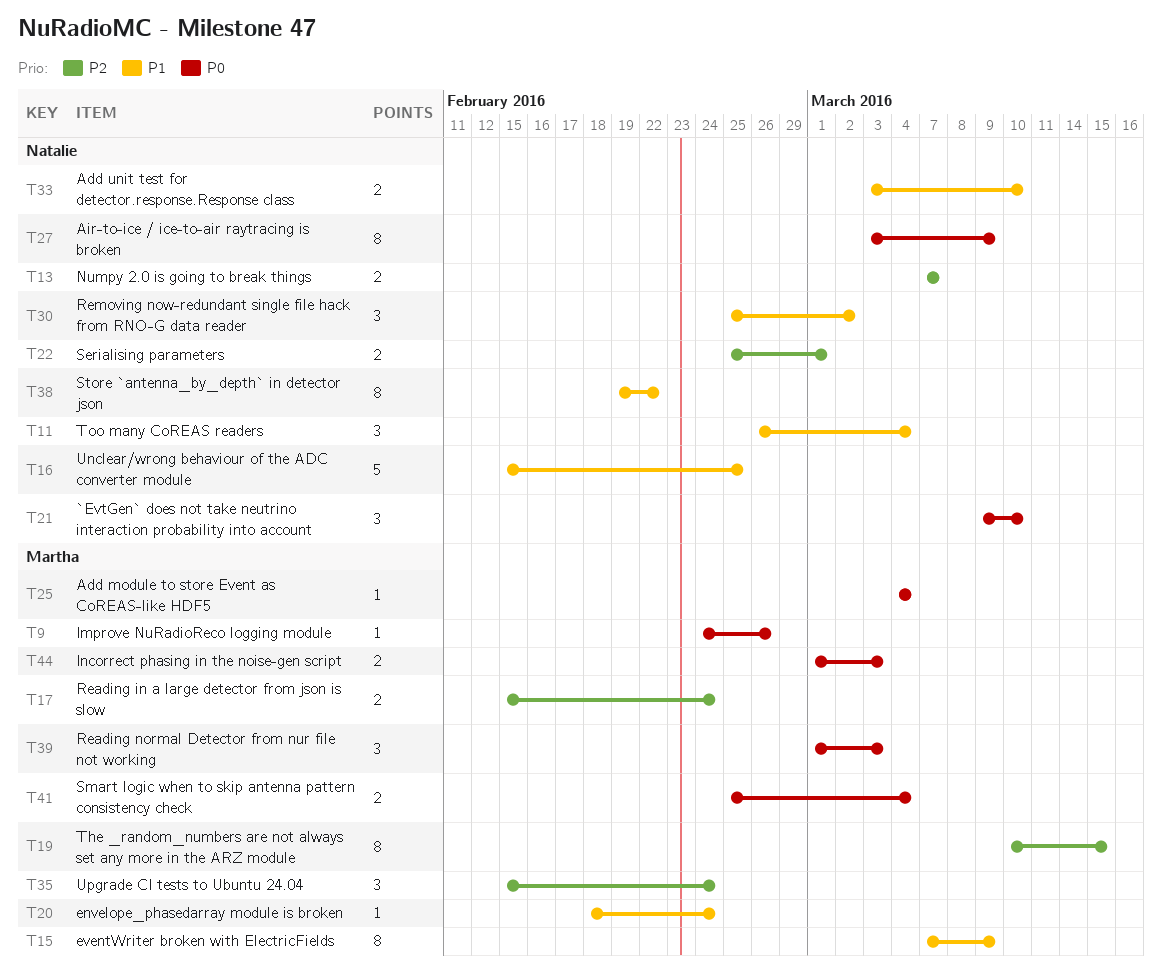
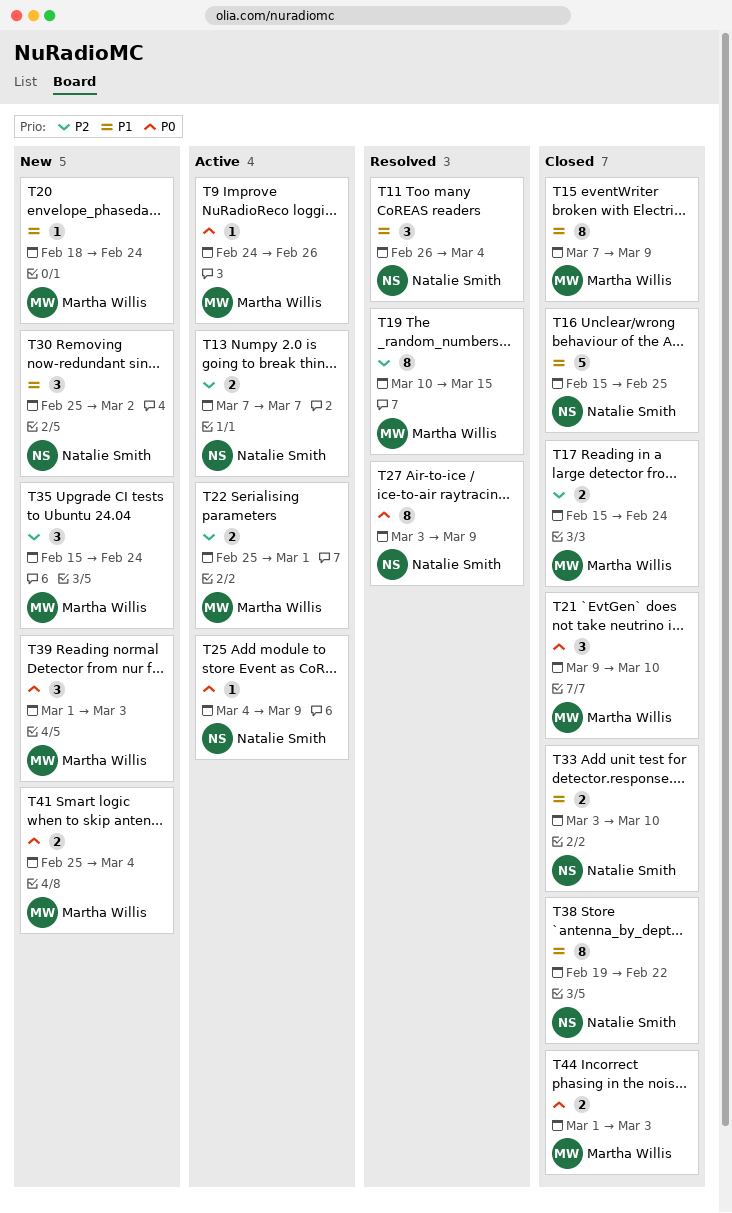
T21, owner: Natalie Smith -> Martha Willis
T22, owner: Natalie Smith -> Martha Willis
T25, owner: Martha Willis -> Natalie Smith
T25, due: Mar 4 -> Mar 9

